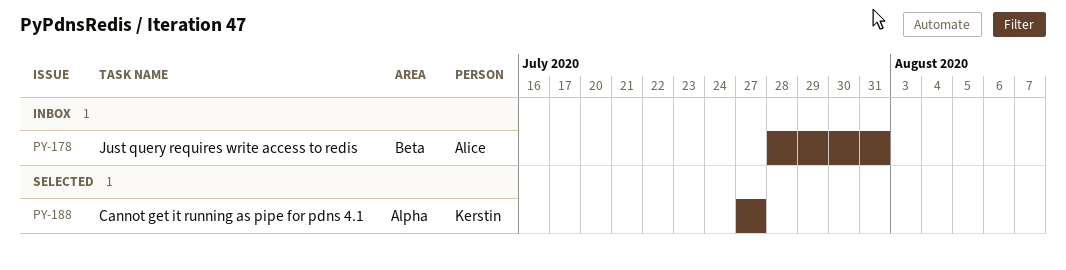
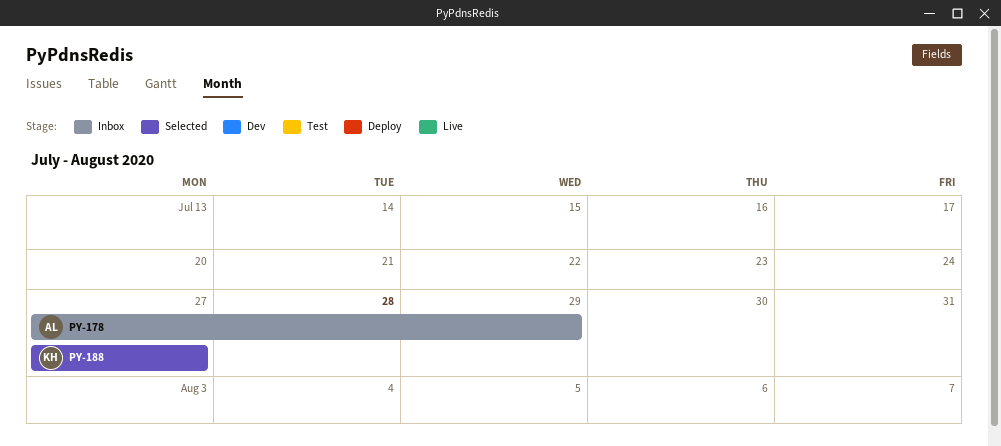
PY-178, start: Jul 28 -> Jul 27
PY-178, due: Jul 31 -> Jul 29

